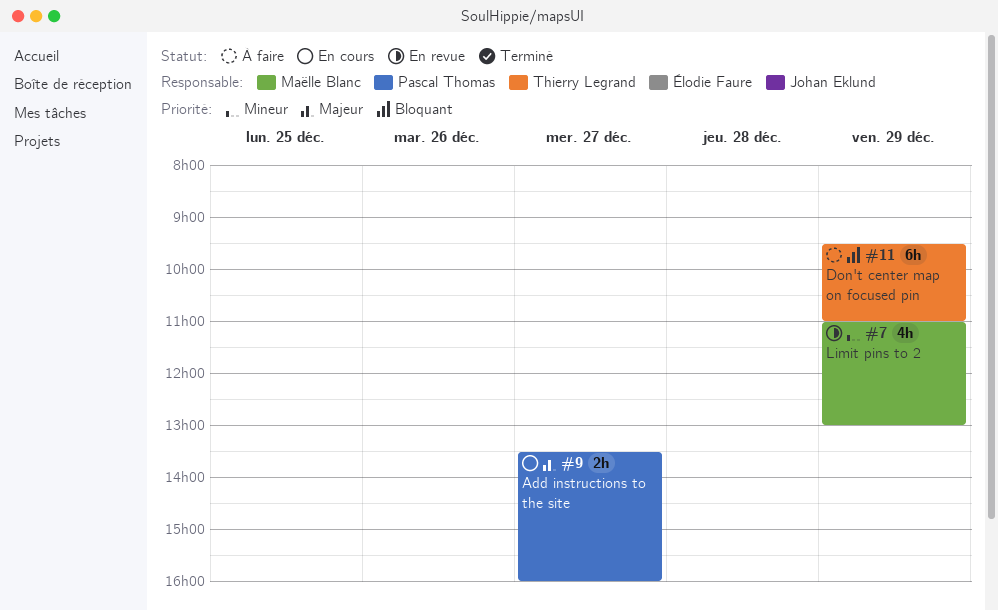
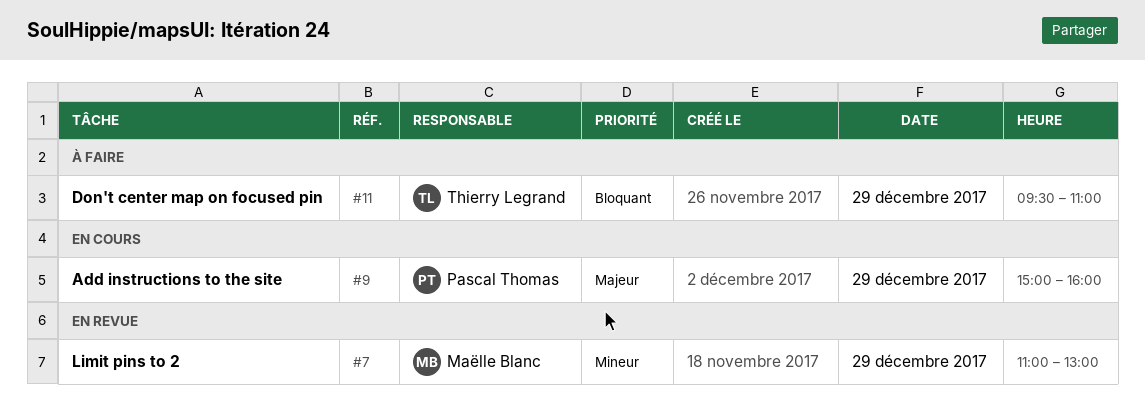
#9, day: Dec 27 -> Dec 29
#9, begins: 13:30 -> 15:00

